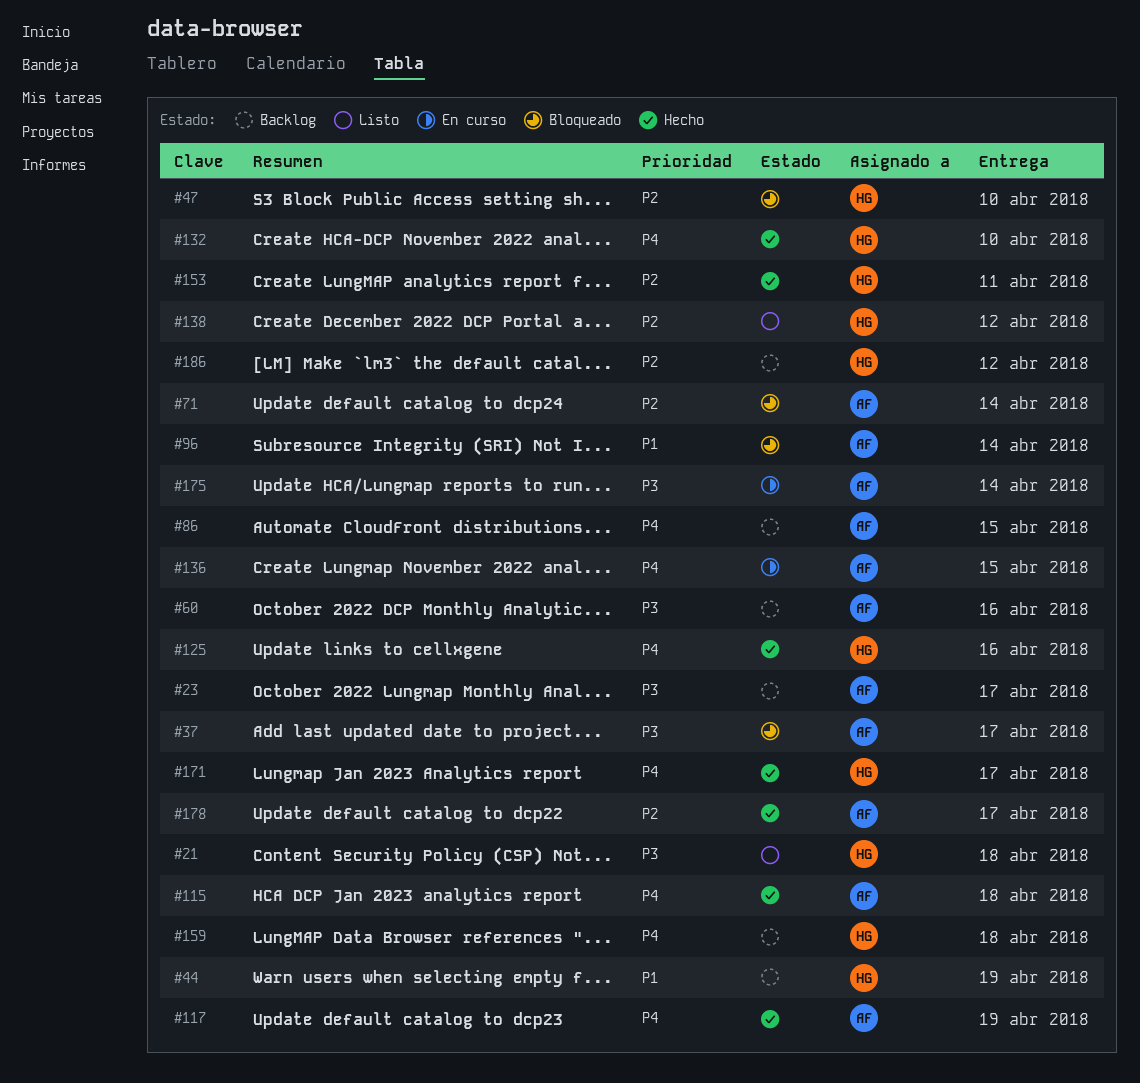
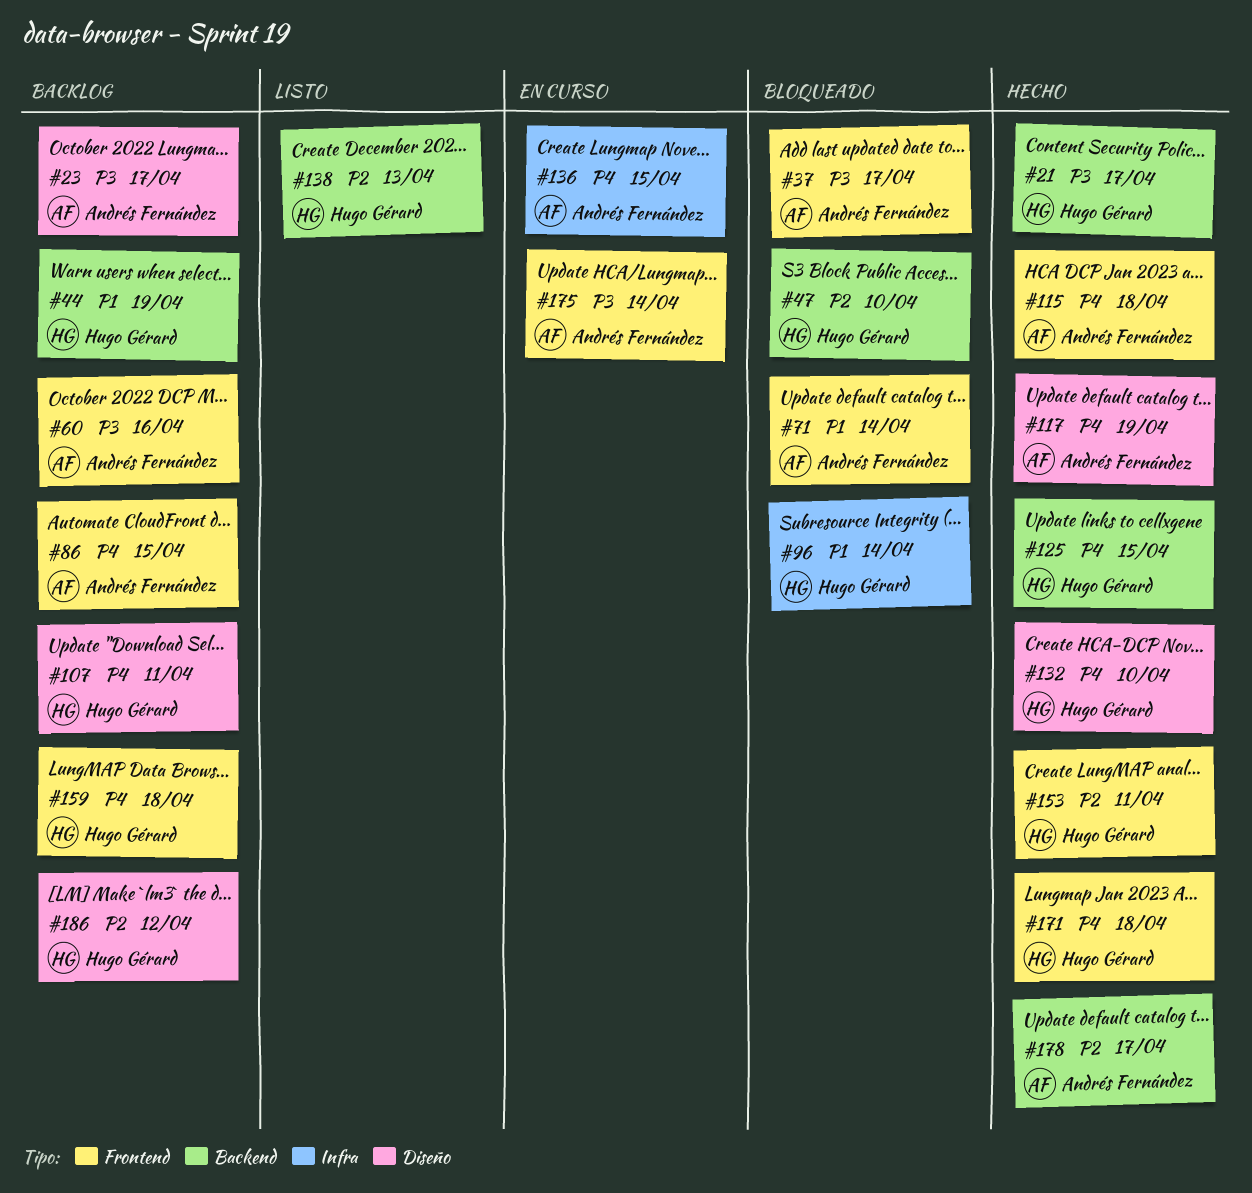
#21, status: Listo -> Hecho
#21, due: Apr 18 -> Apr 17
#71, priority: P2 -> P1
#96, owner: Andrés Fernández -> Hugo Gérard
#107: none -> present
#125, due: Apr 16 -> Apr 15
#138, due: Apr 12 -> Apr 13
#171, due: Apr 17 -> Apr 18

